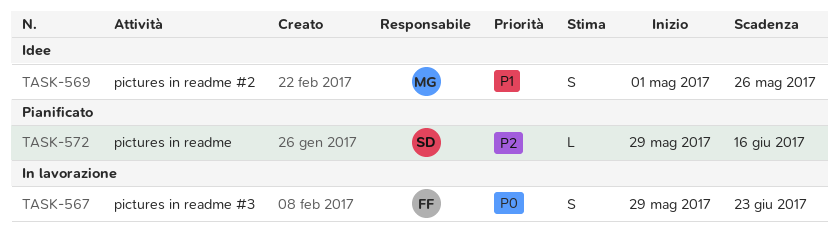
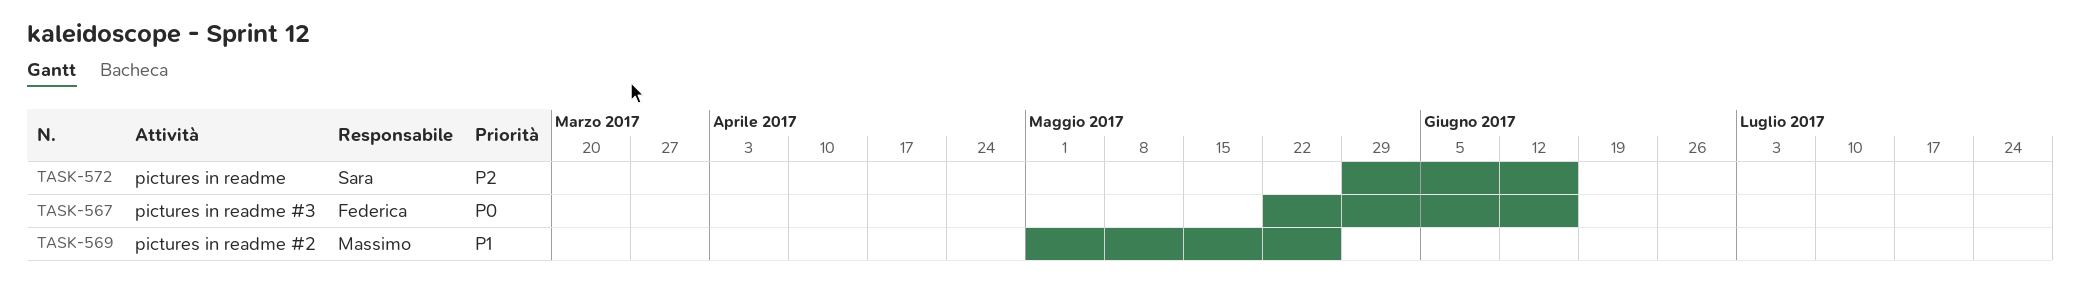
TASK-567, start: May 29 -> May 22
TASK-567, due: Jun 23 -> Jun 16

